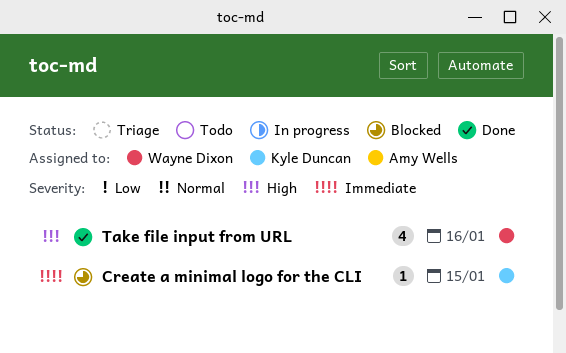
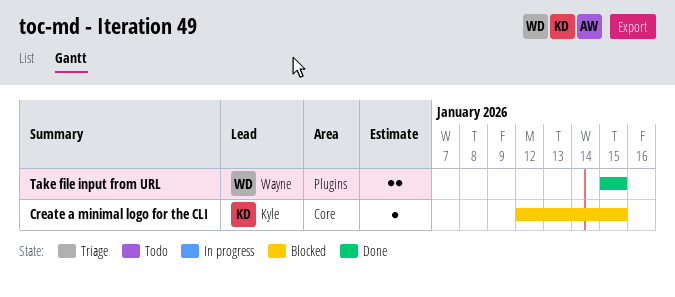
Take file input from URL, estimate: 4 -> 2
Take file input from URL, due: Jan 16 -> Jan 15

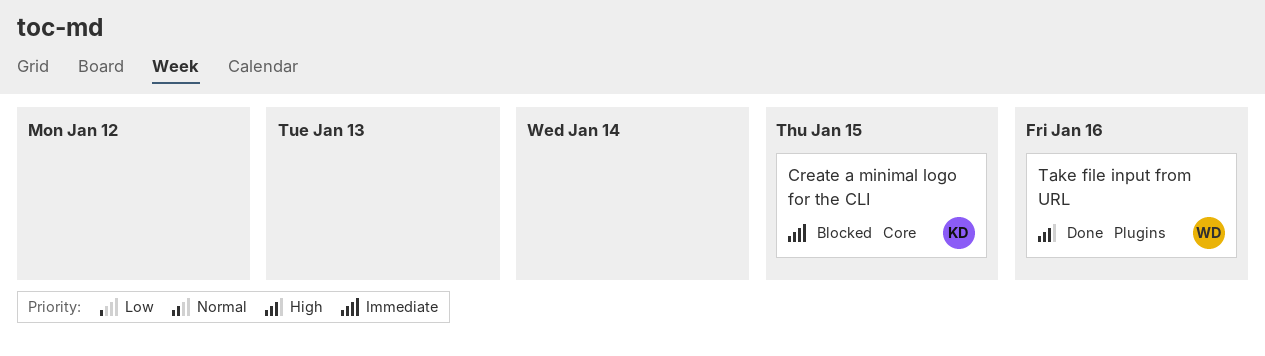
Take file input from URL, due: Jan 15 -> Jan 16

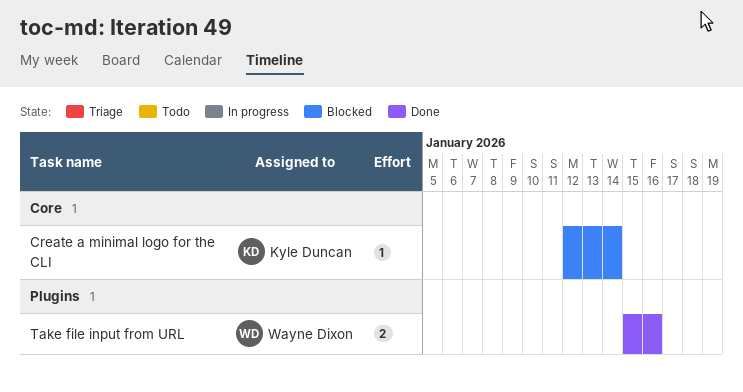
Create a minimal logo for the CLI, due: Jan 15 -> Jan 14

